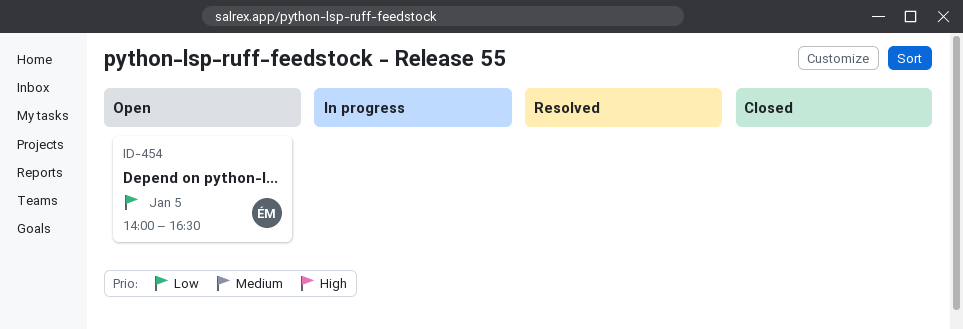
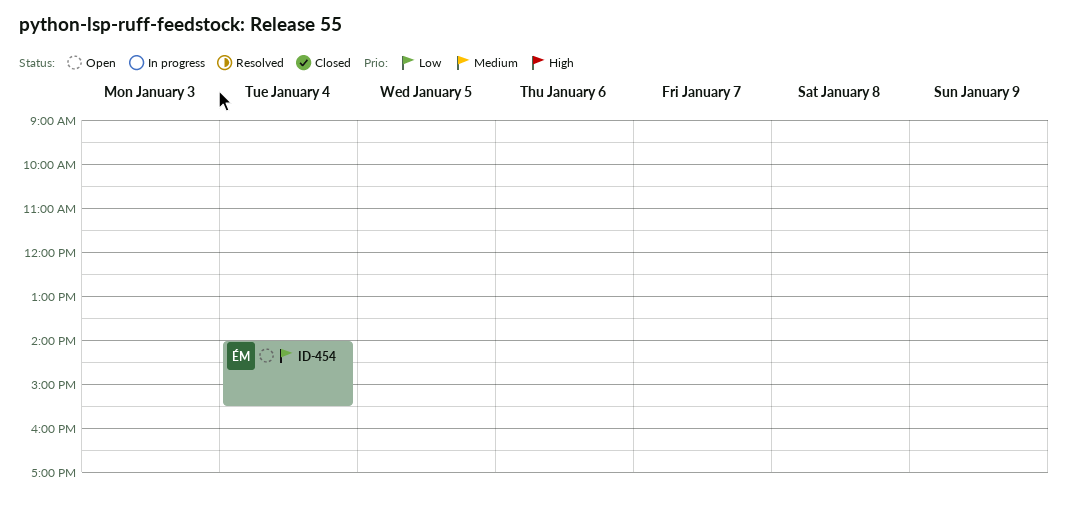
ID-454, day: Jan 5 -> Jan 4
ID-454, ends: 16:30 -> 15:30

